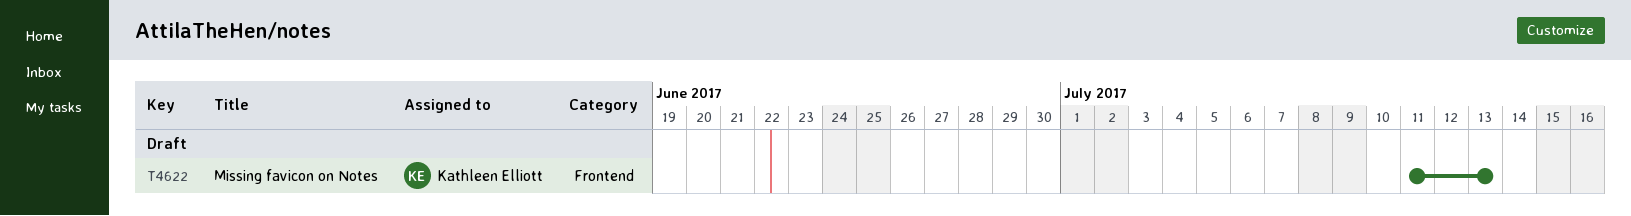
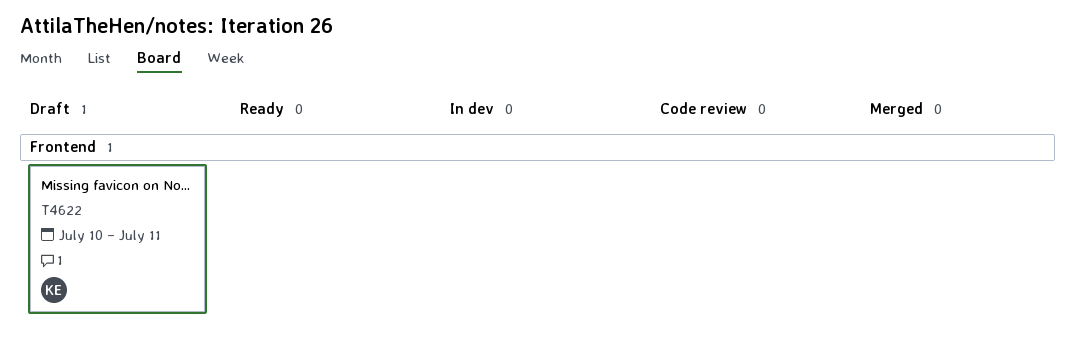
T4622, start: Jul 11 -> Jul 10
T4622, due: Jul 13 -> Jul 11

